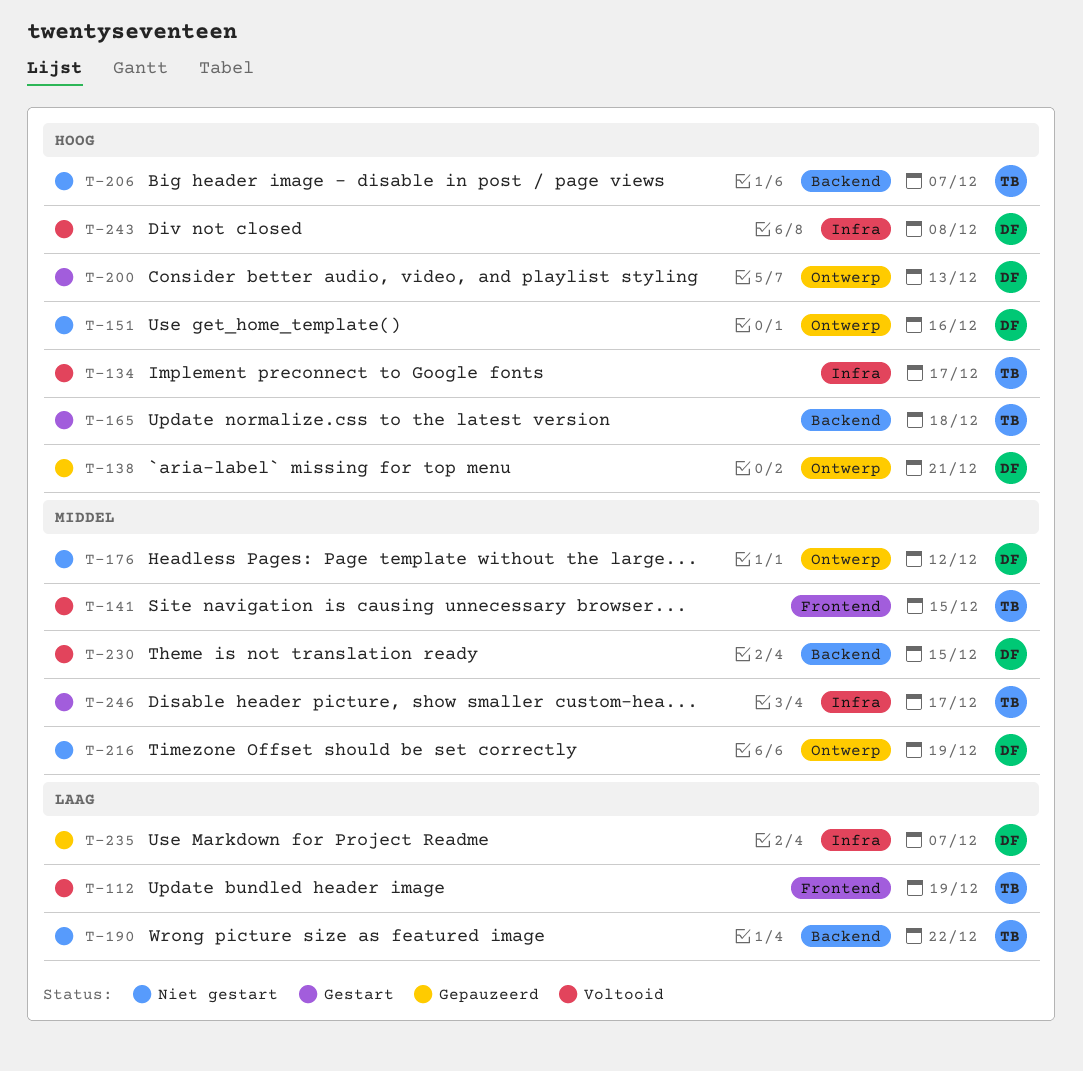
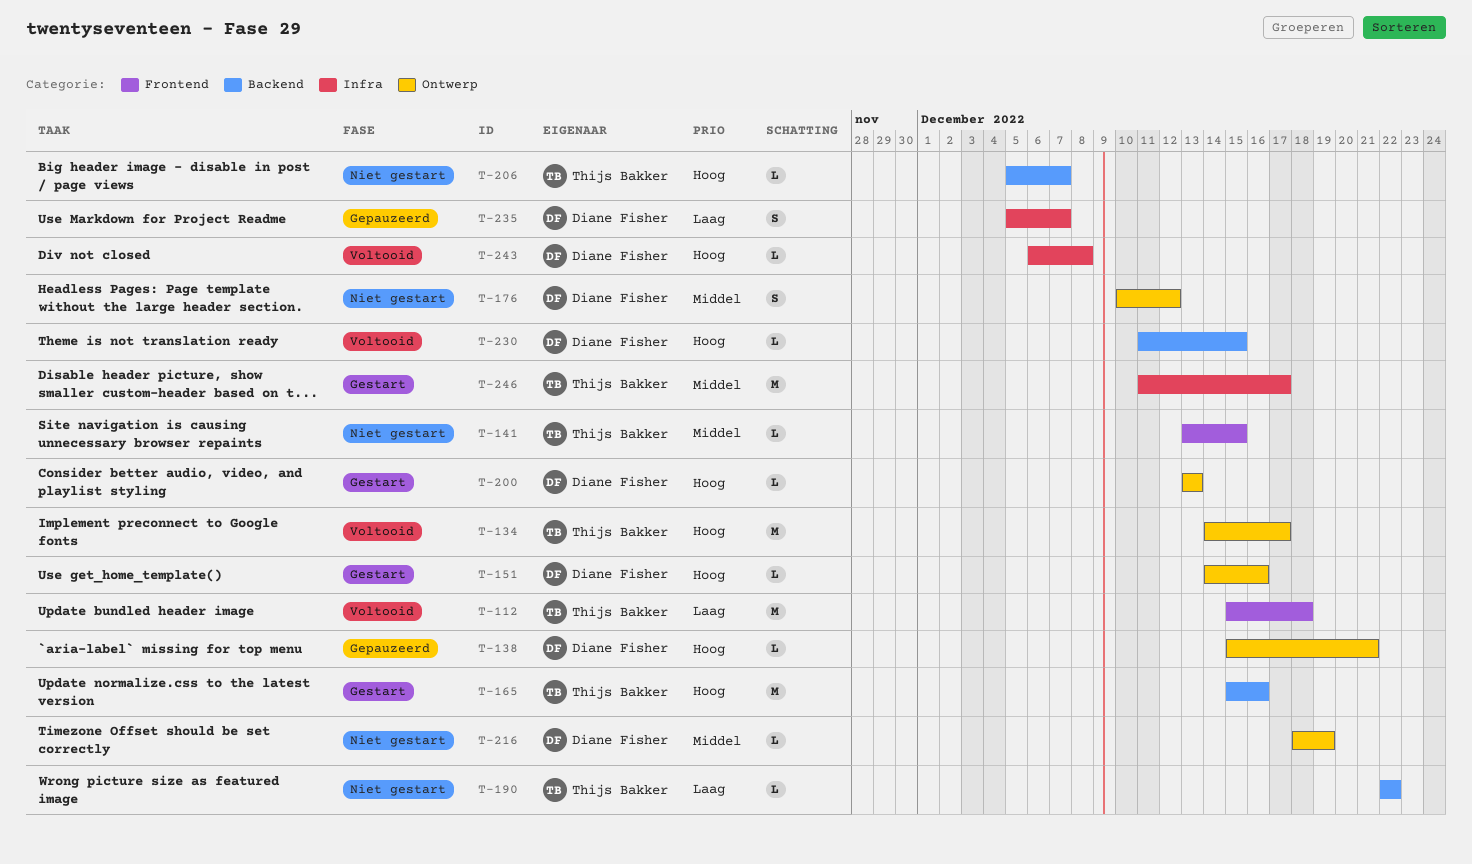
T-112, due: Dec 19 -> Dec 18
T-134, label: Infra -> Ontwerp
T-141, status: Voltooid -> Niet gestart
T-151, status: Niet gestart -> Gestart
T-165, due: Dec 18 -> Dec 16
T-230, priority: Middel -> Hoog

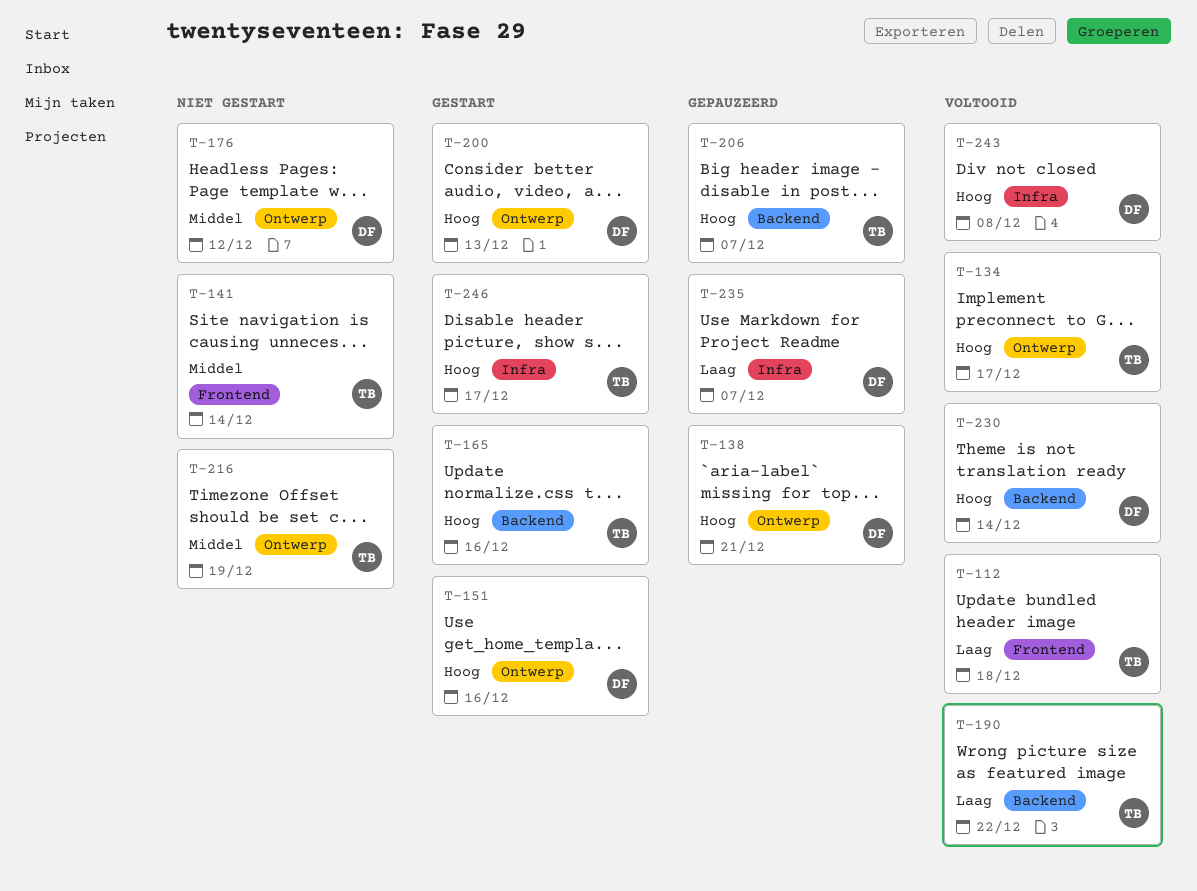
T-141, due: Dec 15 -> Dec 14
T-190, status: Niet gestart -> Voltooid
T-206, status: Niet gestart -> Gepauzeerd
T-216, owner: Diane Fisher -> Thijs Bakker
T-230, due: Dec 15 -> Dec 14
T-246, priority: Middel -> Hoog

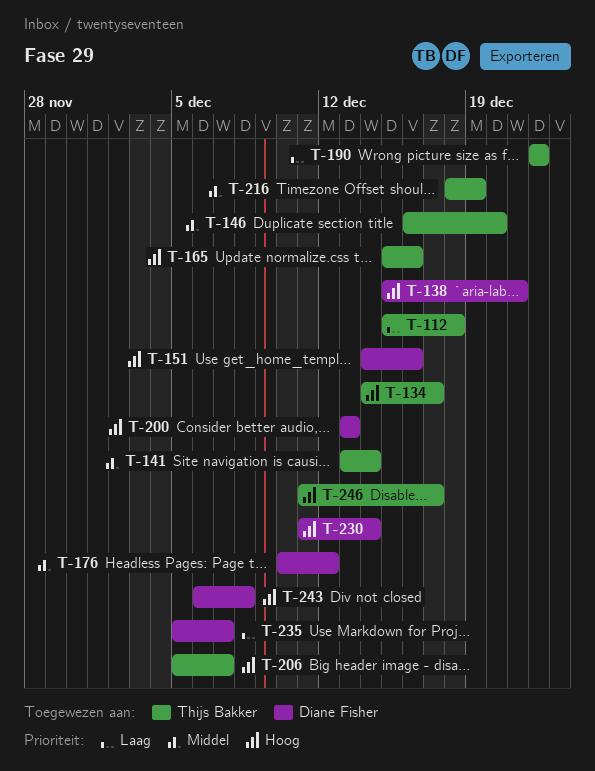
T-146: none -> present

